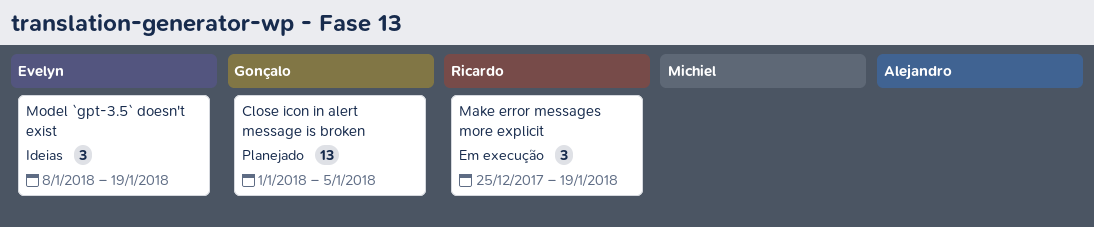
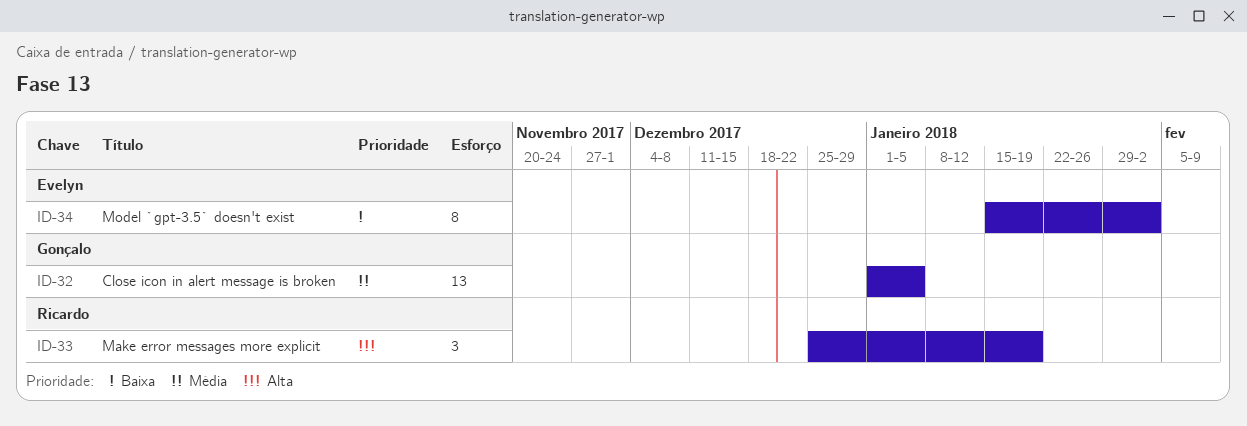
Model `gpt-3.5` doesn't exist, estimate: 3 -> 8
Model `gpt-3.5` doesn't exist, start: Jan 8 -> Jan 15
Model `gpt-3.5` doesn't exist, due: Jan 19 -> Feb 2

